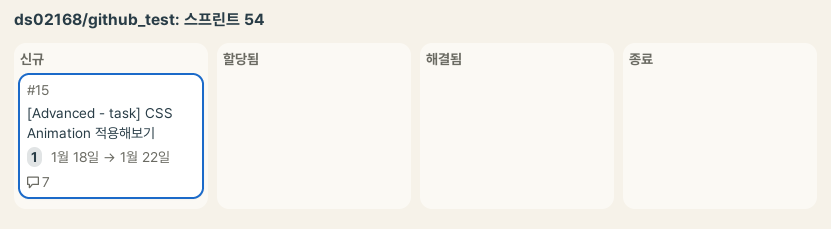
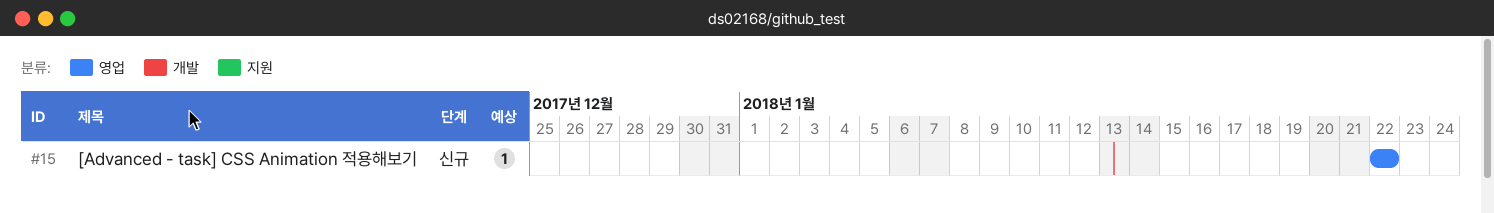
#15, start: Jan 18 -> Jan 22

